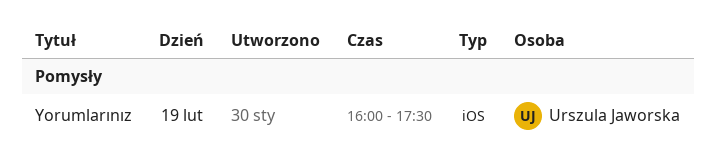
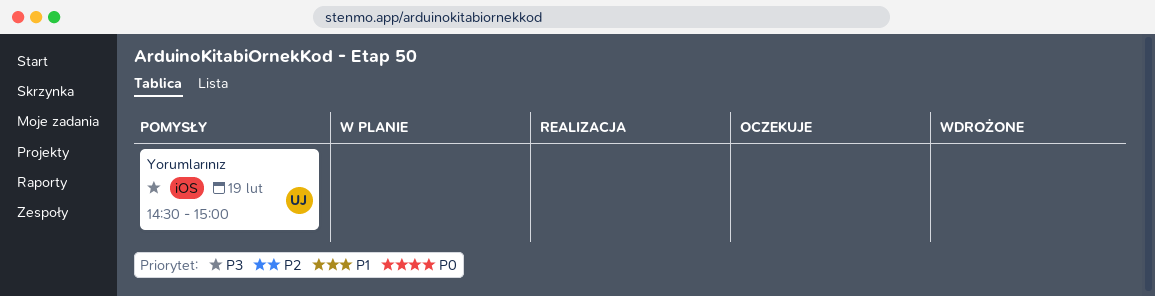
Yorumlarınız, begins: 16:00 -> 14:30
Yorumlarınız, ends: 17:30 -> 15:00

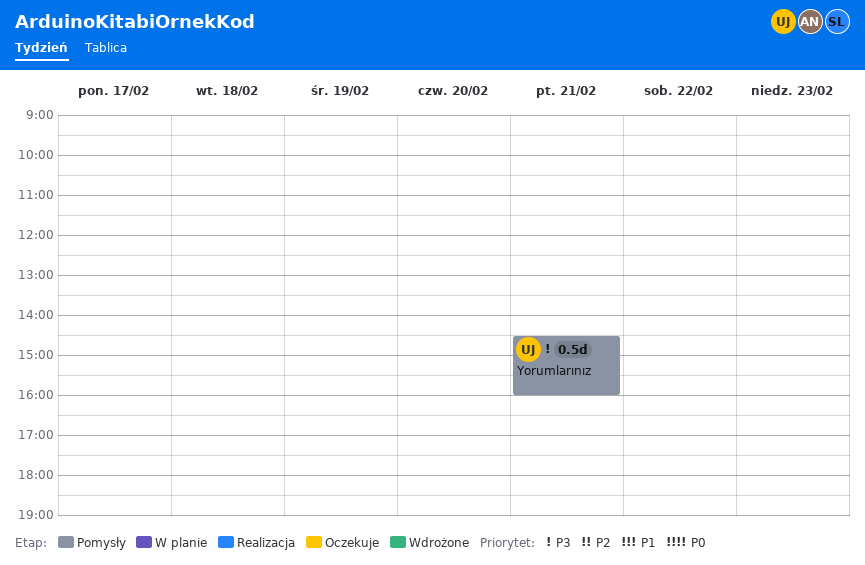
Yorumlarınız, day: Feb 19 -> Feb 21
Yorumlarınız, ends: 15:00 -> 16:00

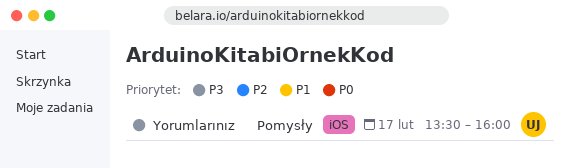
Yorumlarınız, day: Feb 21 -> Feb 17
Yorumlarınız, begins: 14:30 -> 13:30

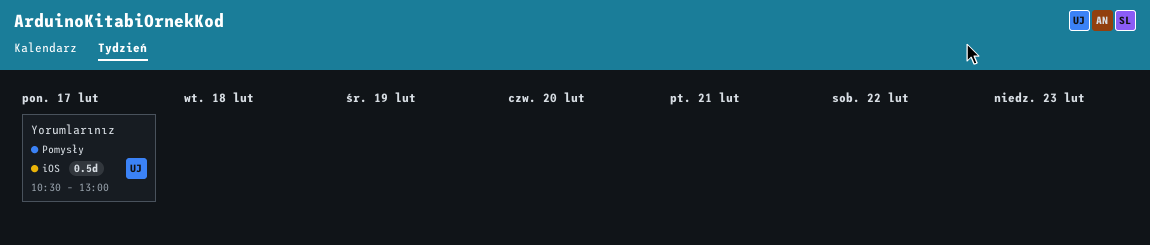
Yorumlarınız, begins: 13:30 -> 10:30
Yorumlarınız, ends: 16:00 -> 13:00

